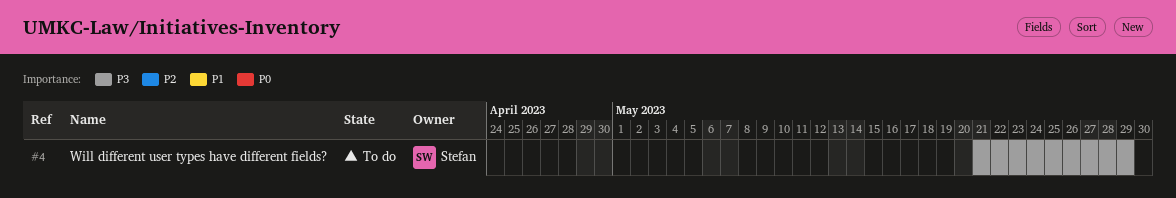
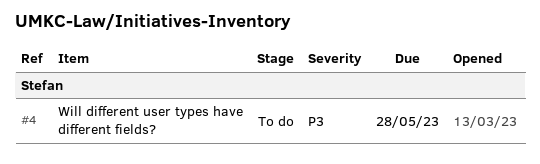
#4, due: May 29 -> May 28

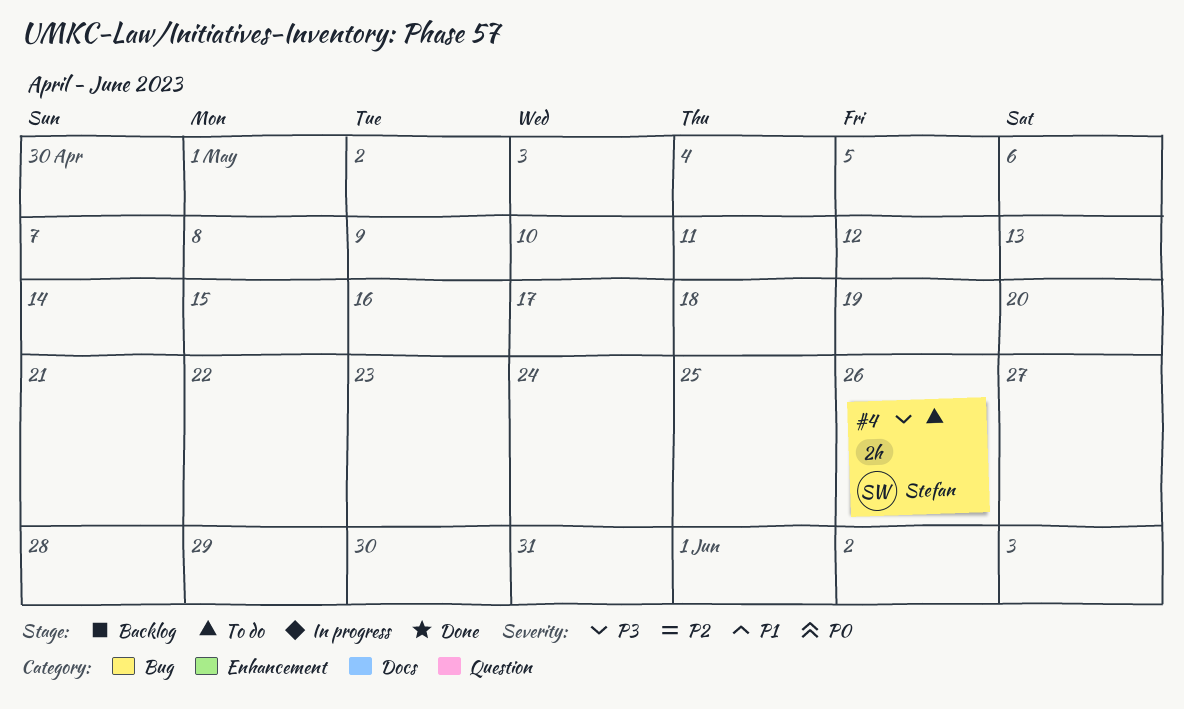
#4, due: May 28 -> May 26

